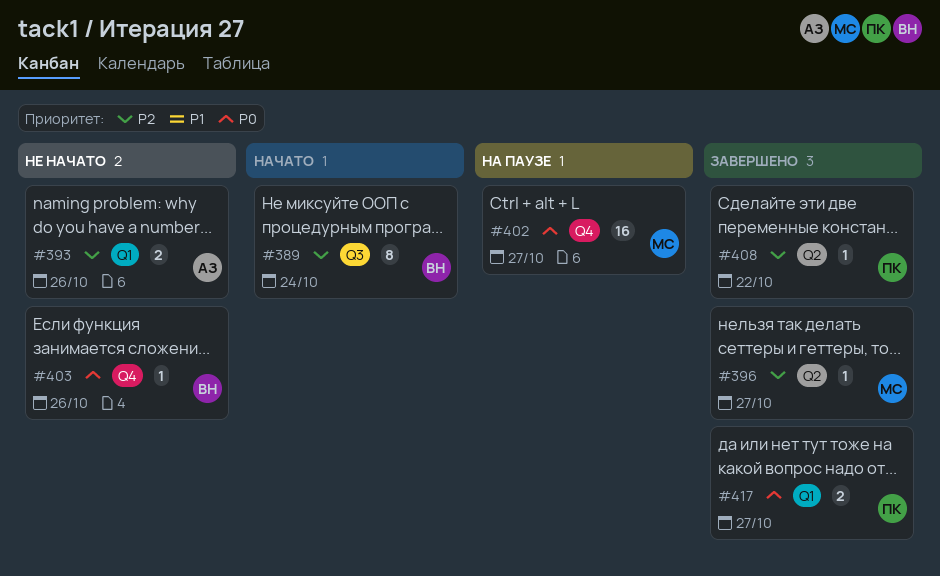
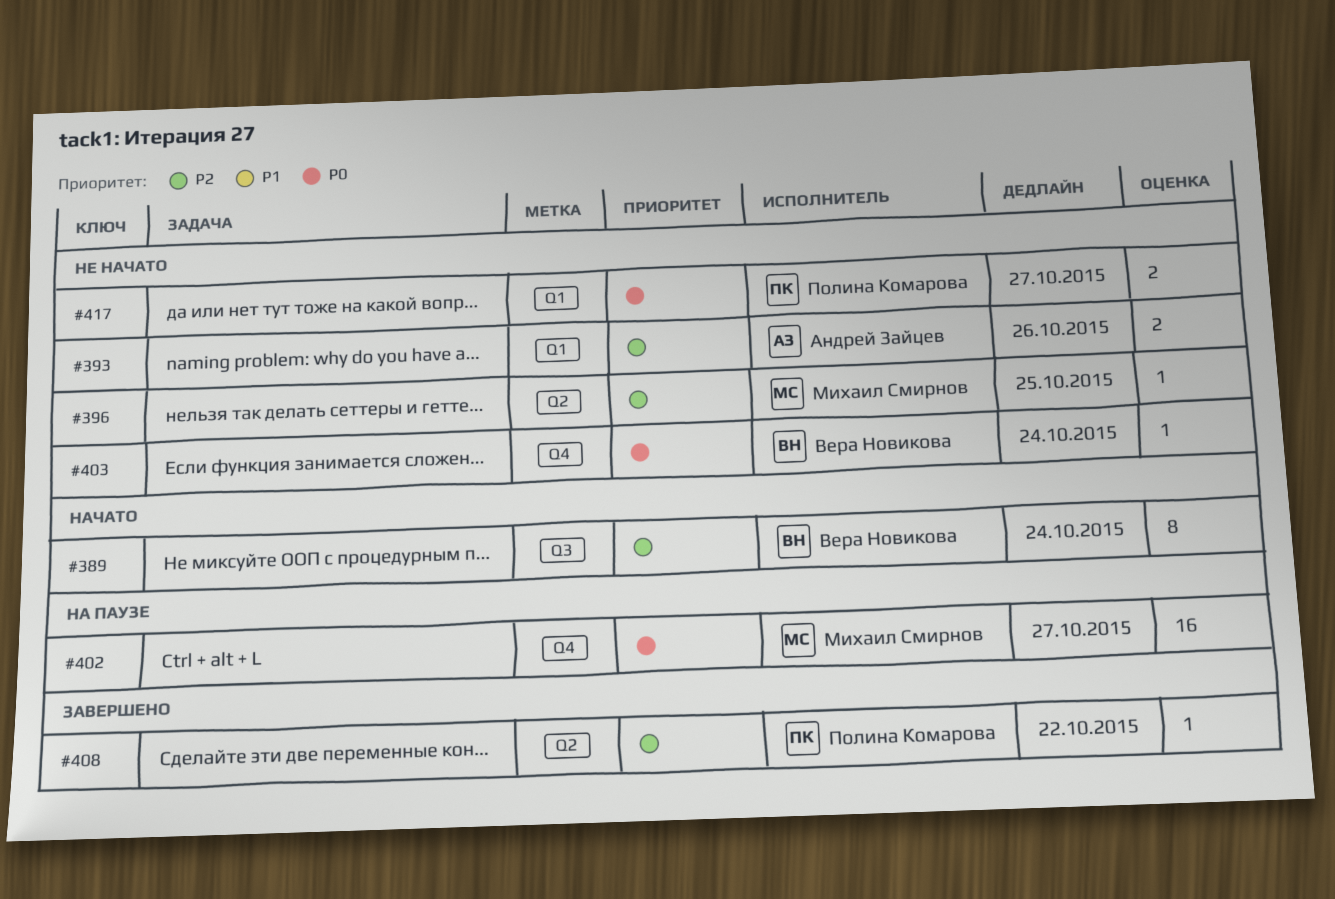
#396, status: Завершено -> Не начато
#396, due: Oct 27 -> Oct 25
#403, due: Oct 26 -> Oct 24
#417, status: Завершено -> Не начато

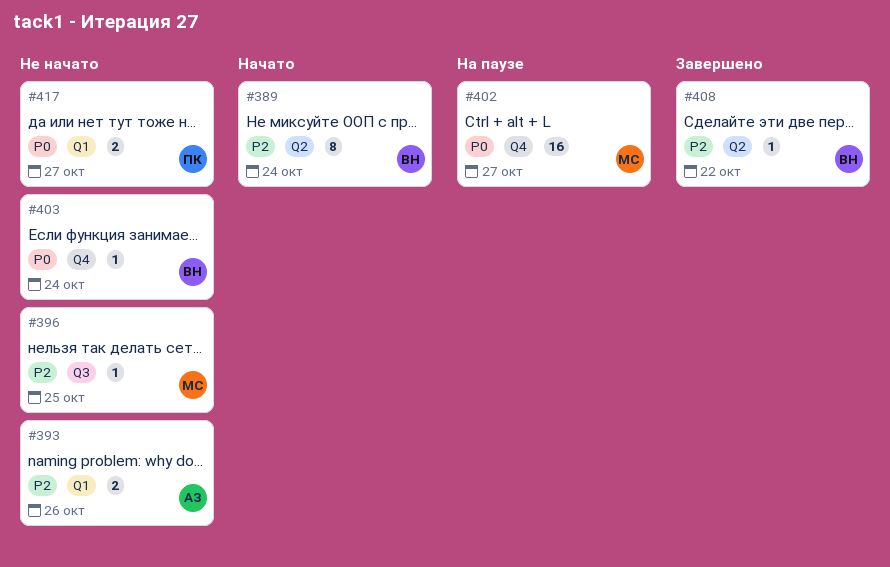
#389, label: Q3 -> Q2
#396, label: Q2 -> Q3
#408, owner: Полина Комарова -> Вера Новикова

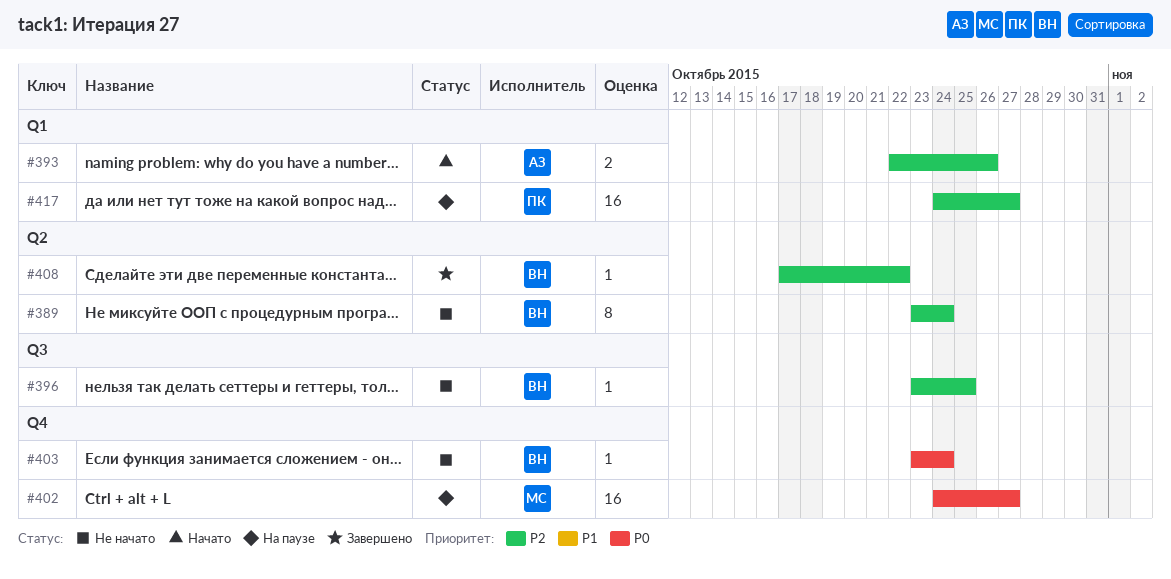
#389, status: Начато -> Не начато
#393, status: Не начато -> Начато
#396, owner: МС -> ВН
#417, status: Не начато -> На паузе
#417, priority: P0 -> P2
#417, estimate: 2 -> 16

